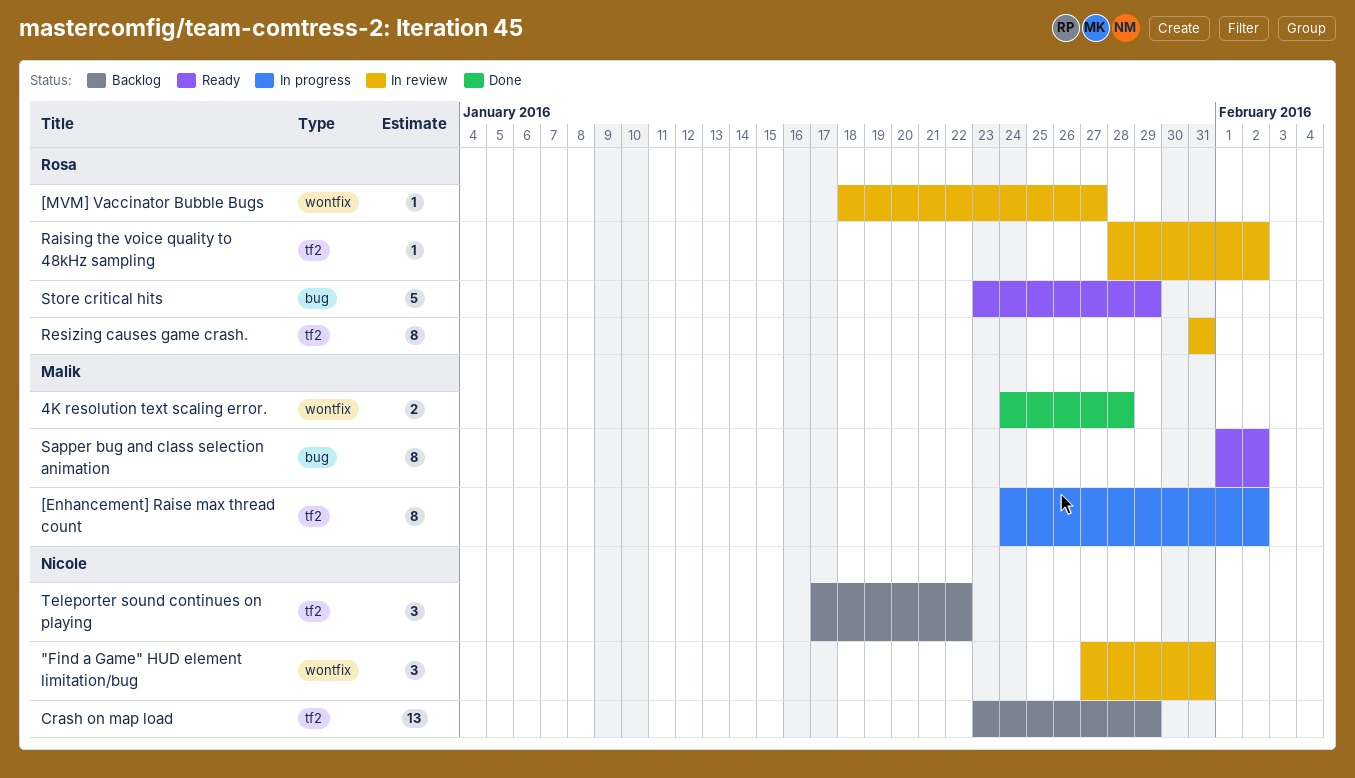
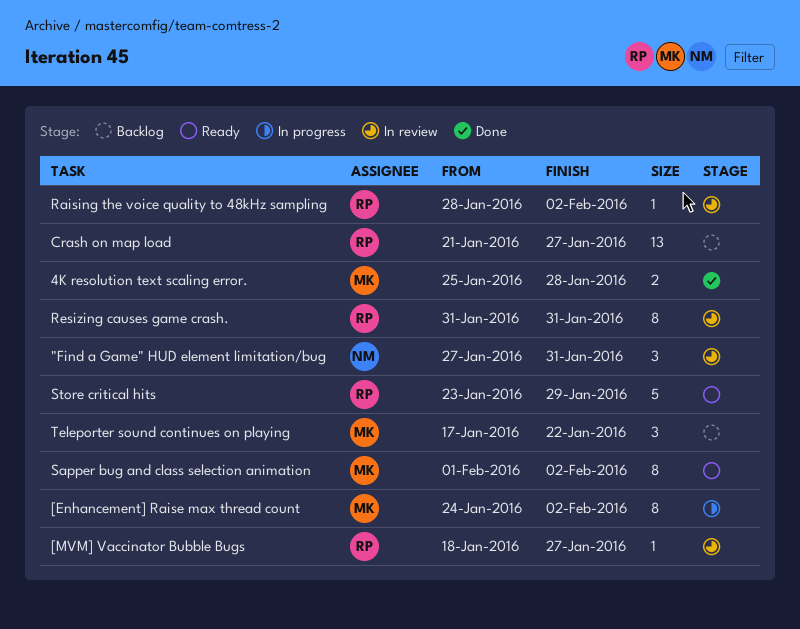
4K resolution text scaling error., start: Jan 24 -> Jan 25
Crash on map load, owner: Nicole -> Rosa
Crash on map load, start: Jan 23 -> Jan 21
Crash on map load, due: Jan 29 -> Jan 27
Teleporter sound continues on playing, owner: Nicole -> Malik

